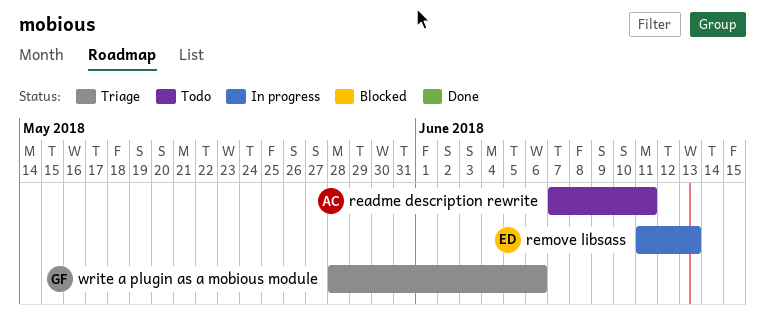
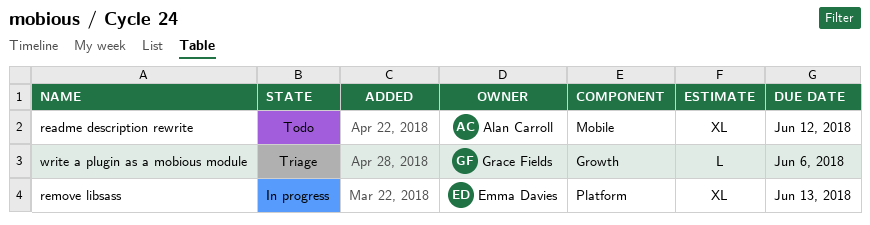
readme description rewrite, due: Jun 11 -> Jun 12

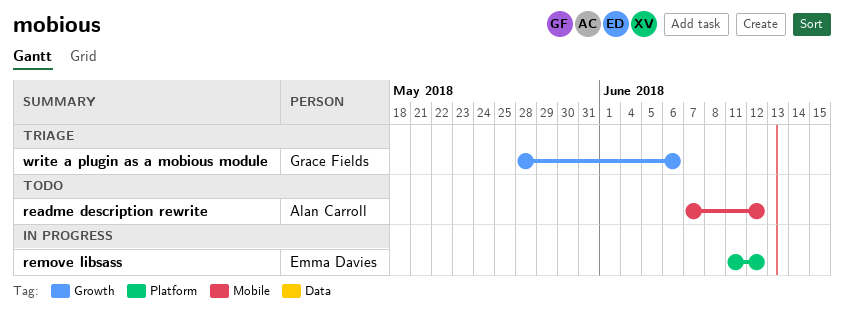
remove libsass, due: Jun 13 -> Jun 12

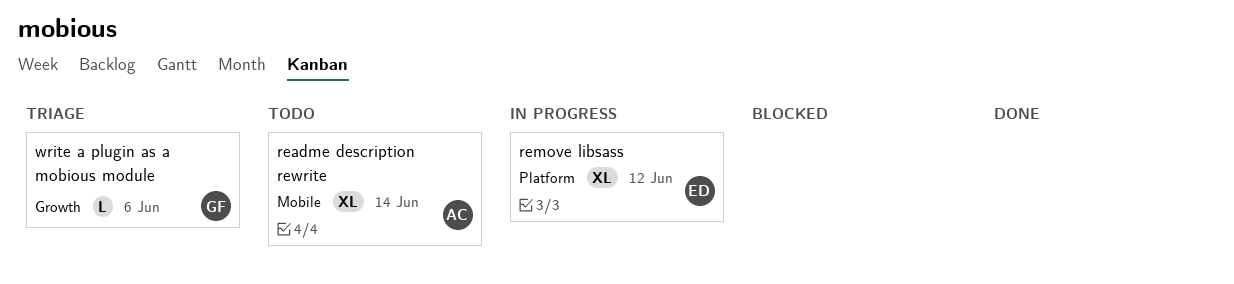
readme description rewrite, due: Jun 12 -> Jun 14

